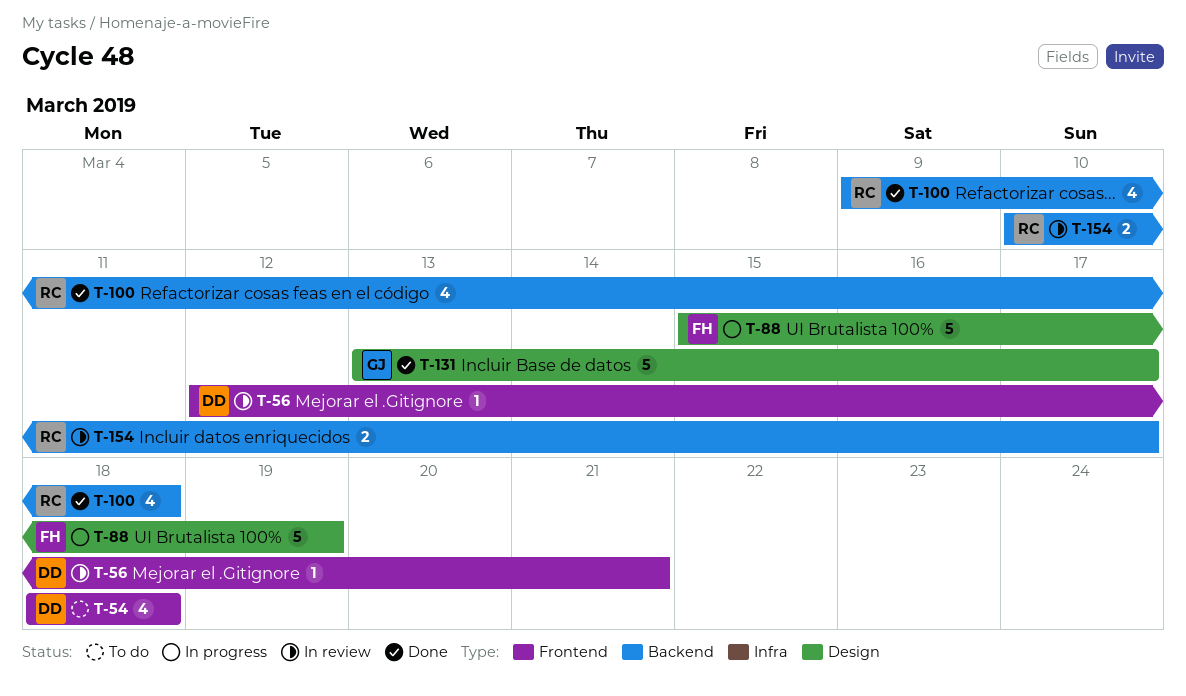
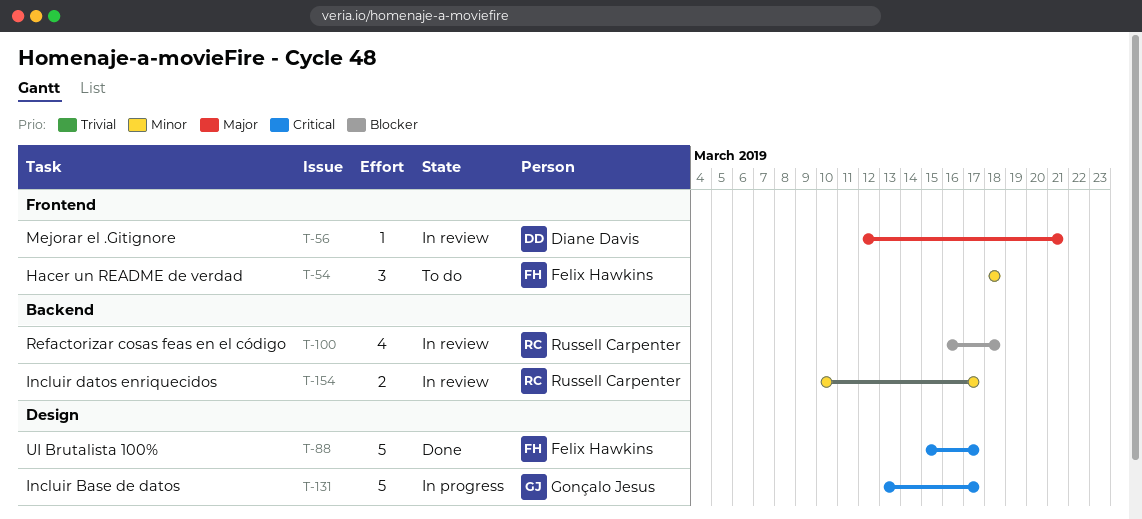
T-54, owner: Diane Davis -> Felix Hawkins
T-54, estimate: 4 -> 3
T-88, status: In progress -> Done
T-88, due: Mar 19 -> Mar 17
T-100, status: Done -> In review
T-100, start: Mar 9 -> Mar 16
T-131, status: Done -> In progress

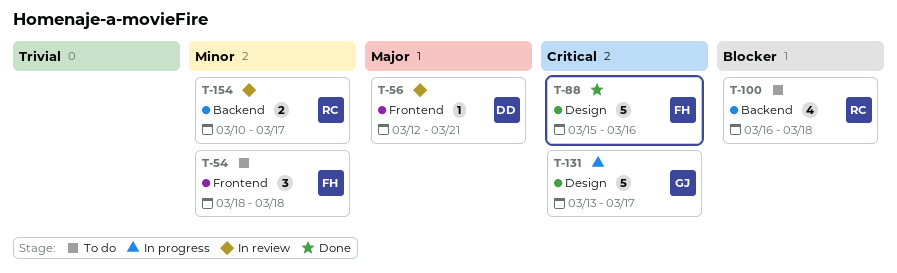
T-88, due: Mar 17 -> Mar 16
T-100, status: In review -> To do

